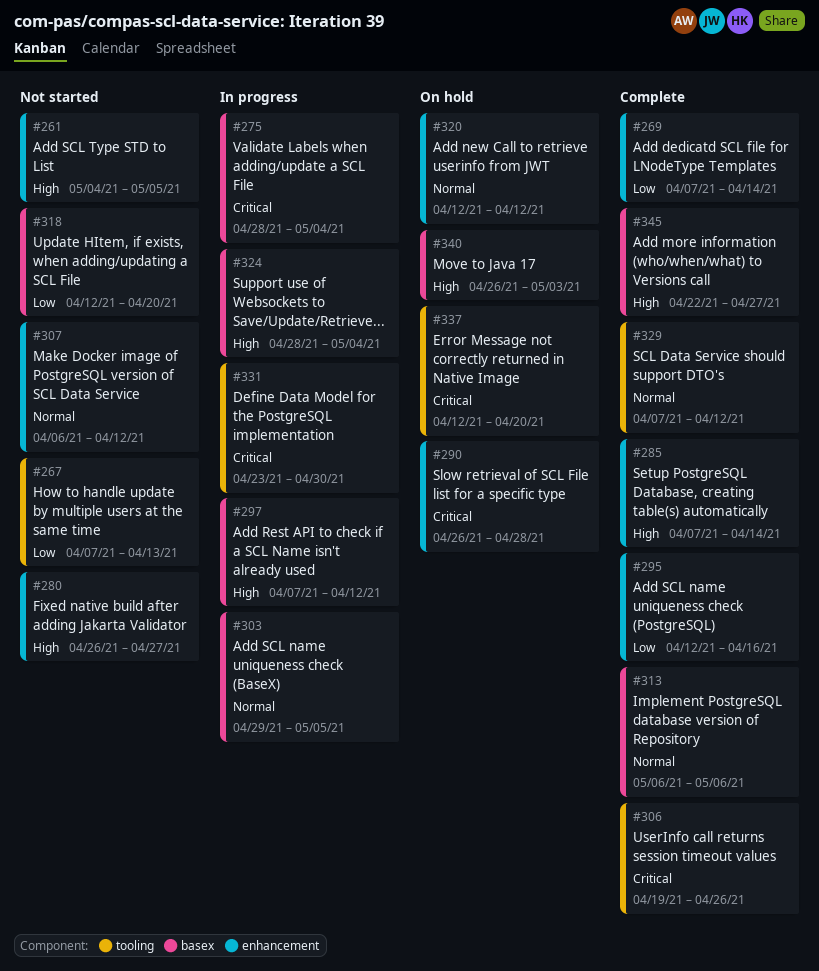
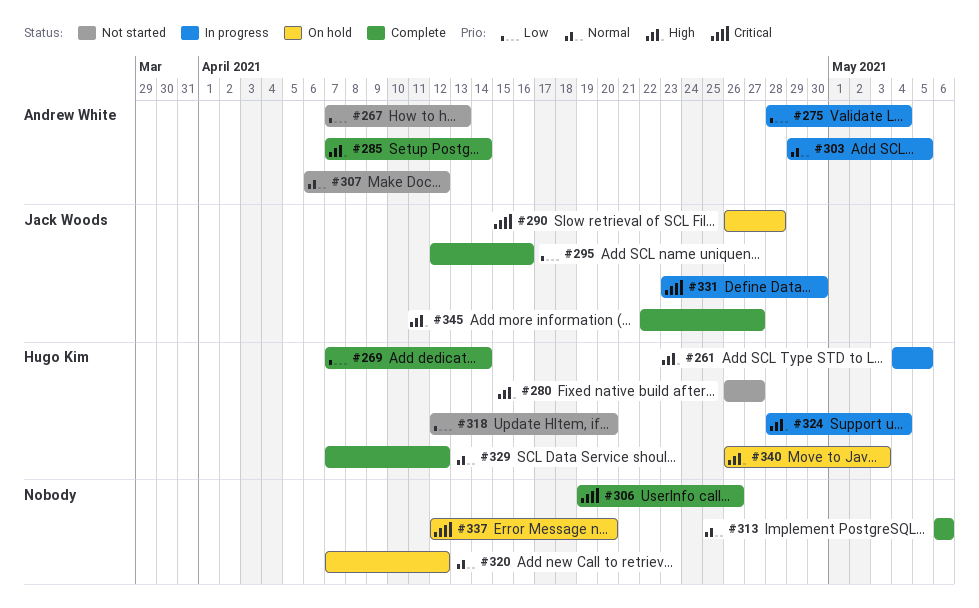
#261, status: Not started -> In progress
#275, priority: Critical -> Low
#297: present -> none
#320, start: Apr 12 -> Apr 7

